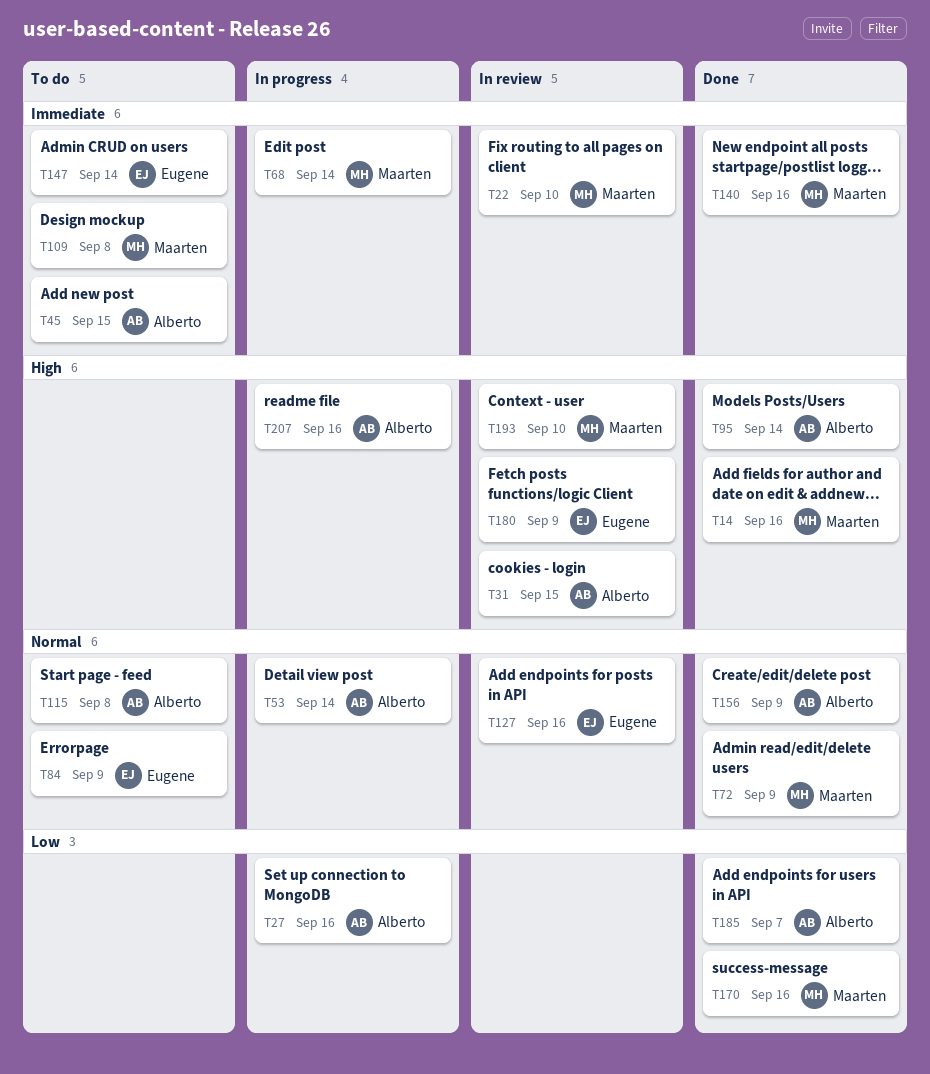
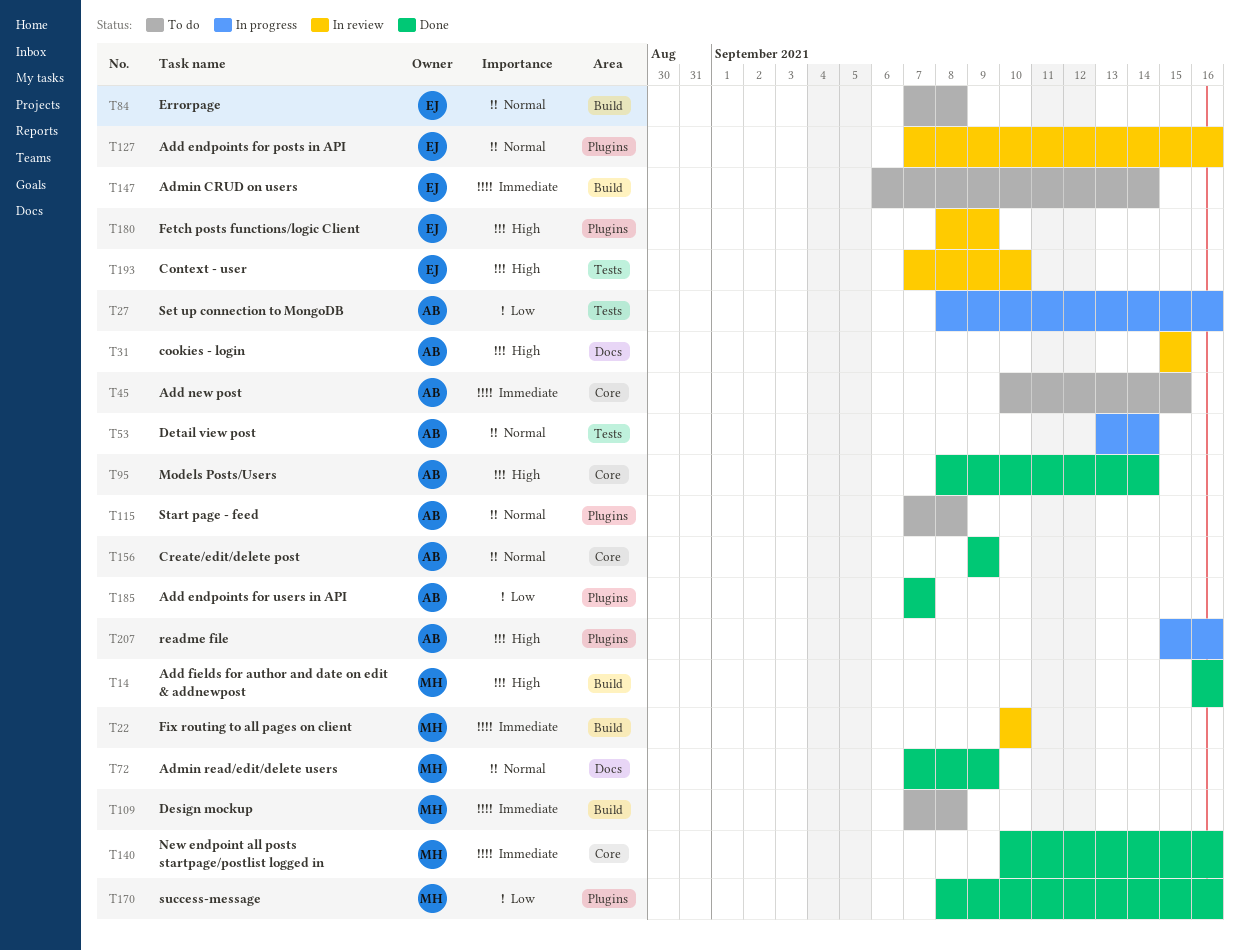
T68: present -> none
T84, due: Sep 9 -> Sep 8
T193, owner: Maarten -> Eugene

